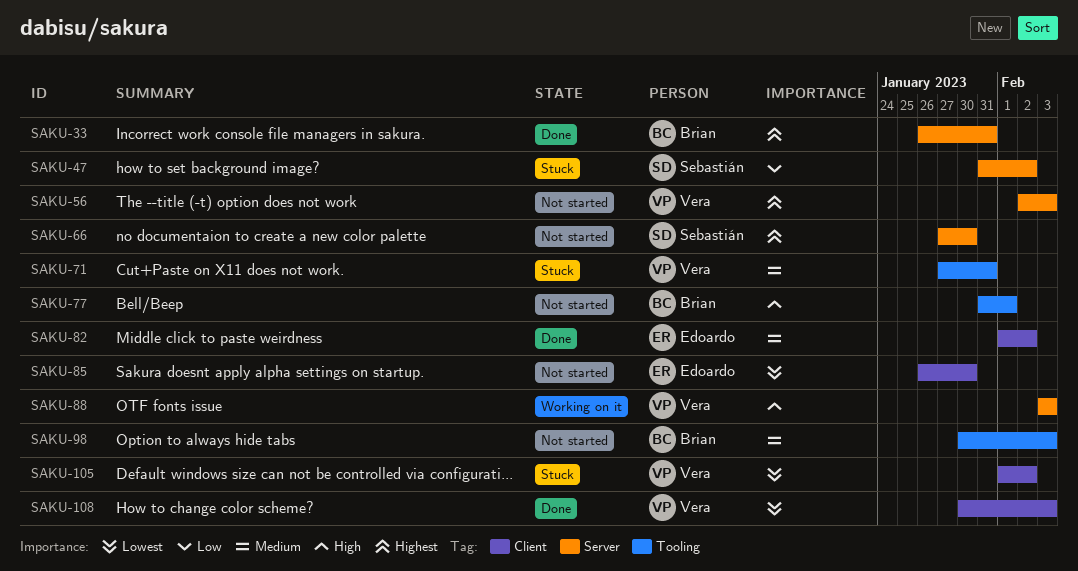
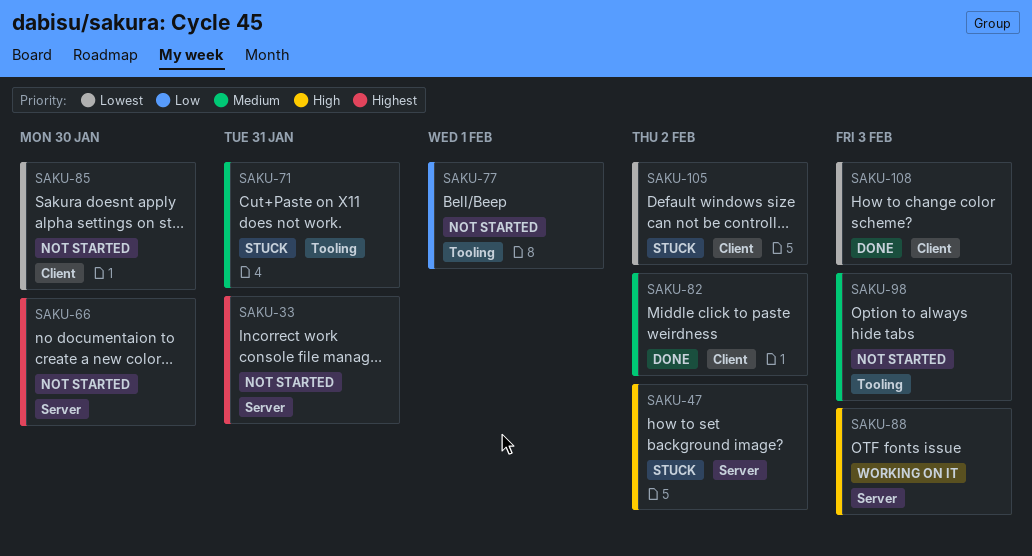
SAKU-33, status: Done -> Not started
SAKU-47, priority: Low -> High
SAKU-56: present -> none
SAKU-77, priority: High -> Low

